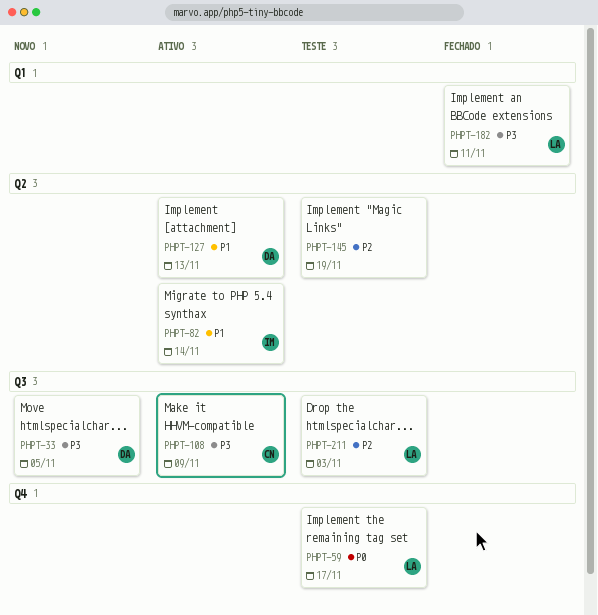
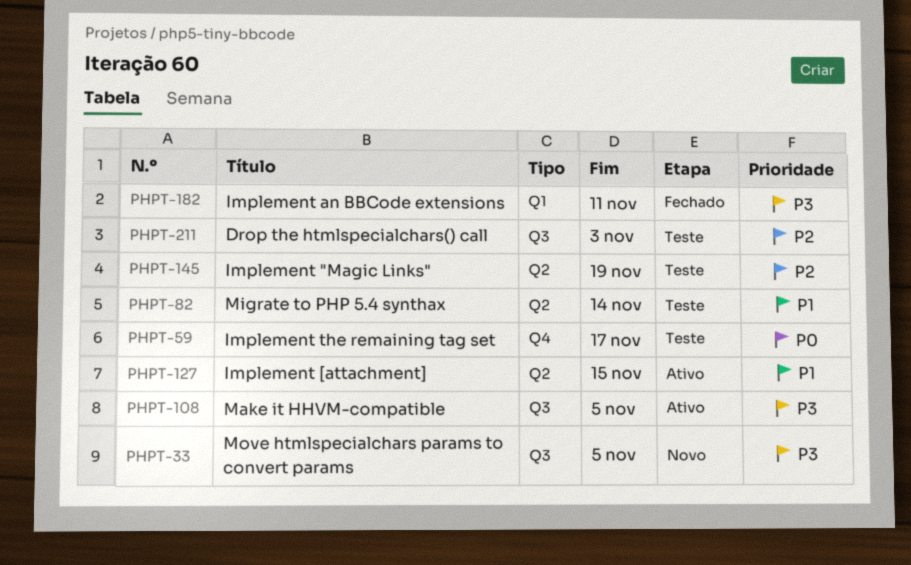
PHPT-82, status: Ativo -> Teste
PHPT-108, due: Nov 9 -> Nov 5
PHPT-127, due: Nov 13 -> Nov 15

